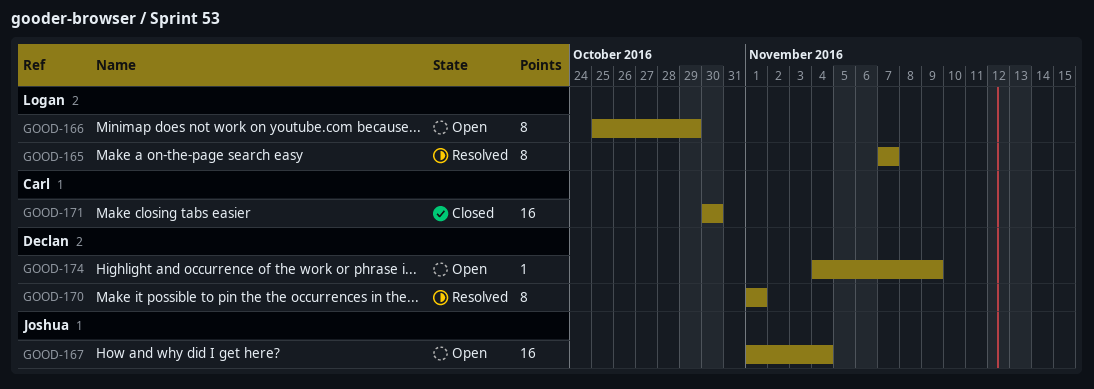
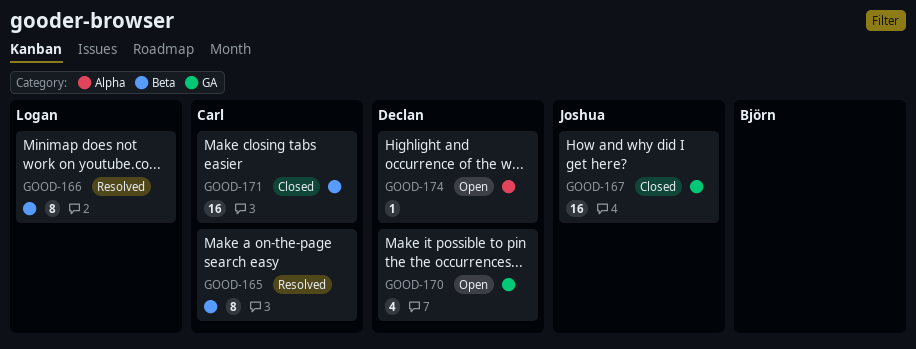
GOOD-165, owner: Logan -> Carl
GOOD-166, status: Open -> Resolved
GOOD-167, status: Open -> Closed
GOOD-170, status: Resolved -> Open
GOOD-170, estimate: 8 -> 4

